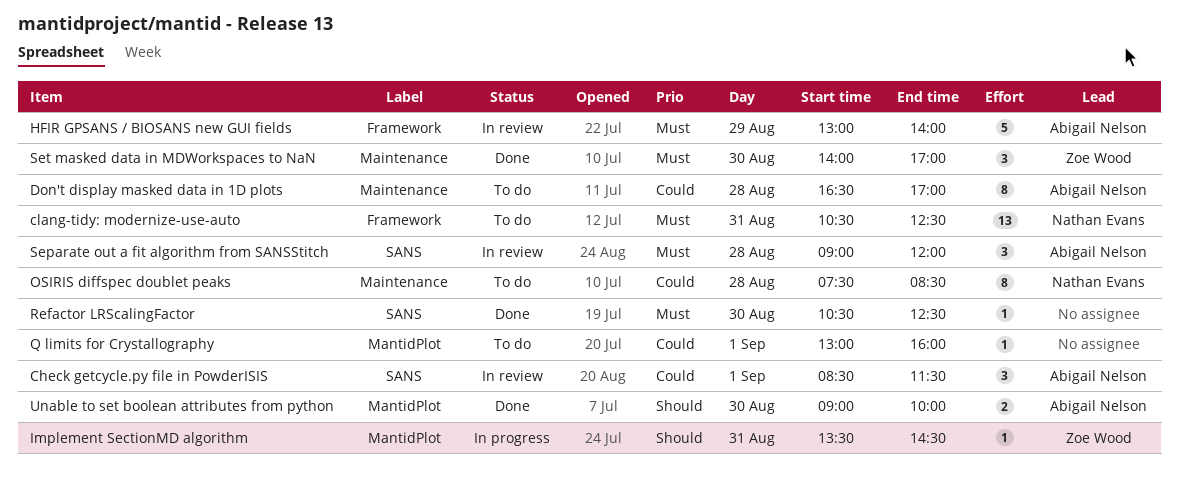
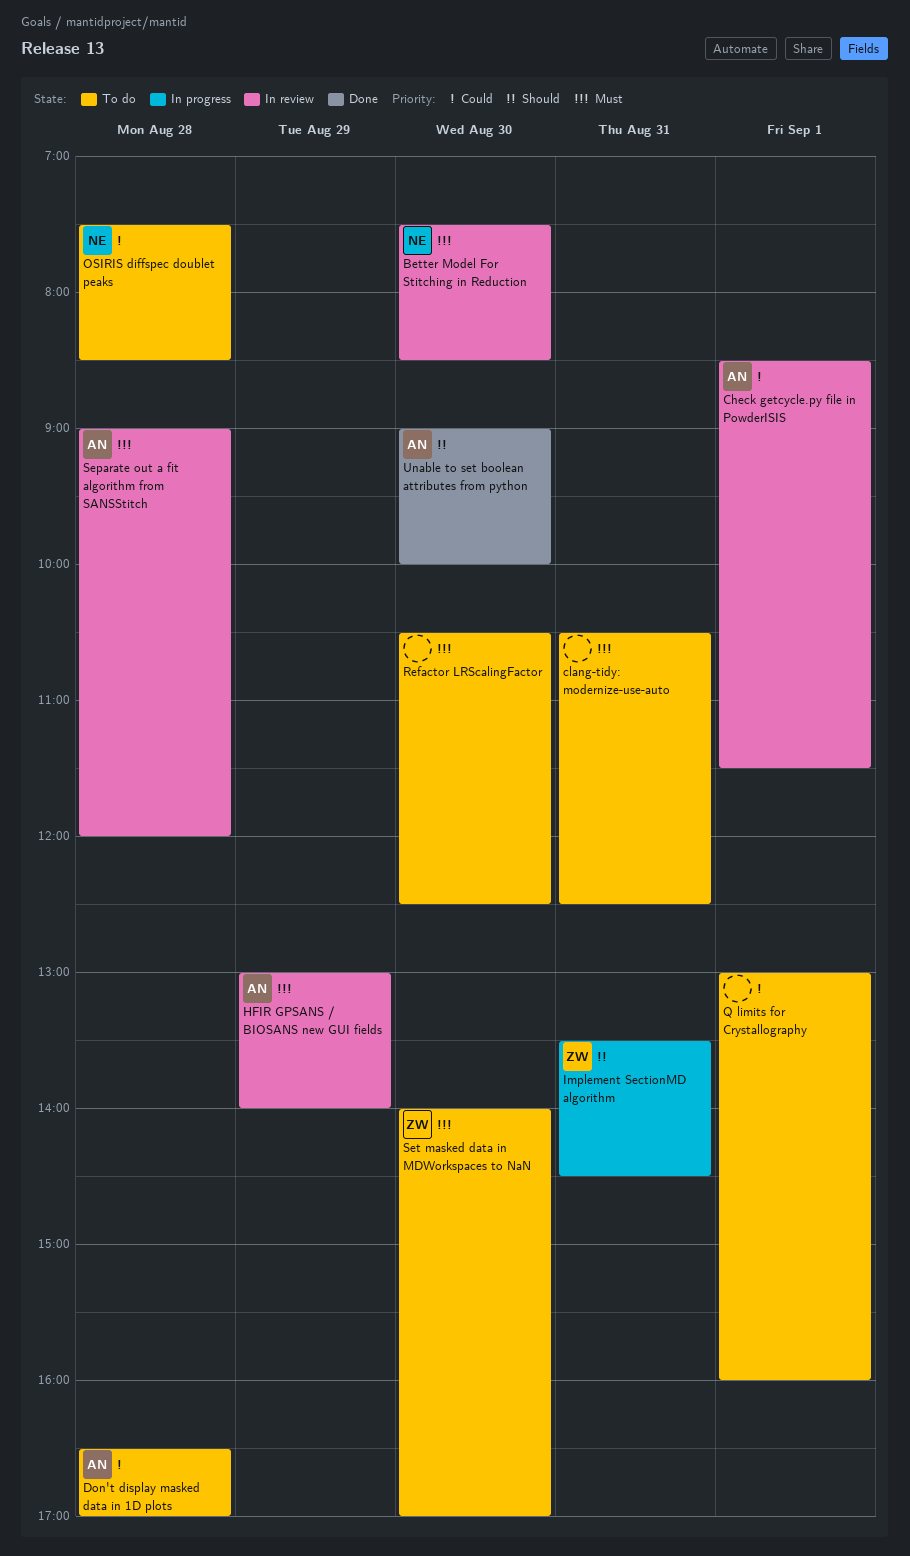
Better Model For Stitching in Reduction: none -> present
clang-tidy: modernize-use-auto, owner: Nathan Evans -> none
Refactor LRScalingFactor, status: Done -> To do
Set masked data in MDWorkspaces to NaN, status: Done -> To do

